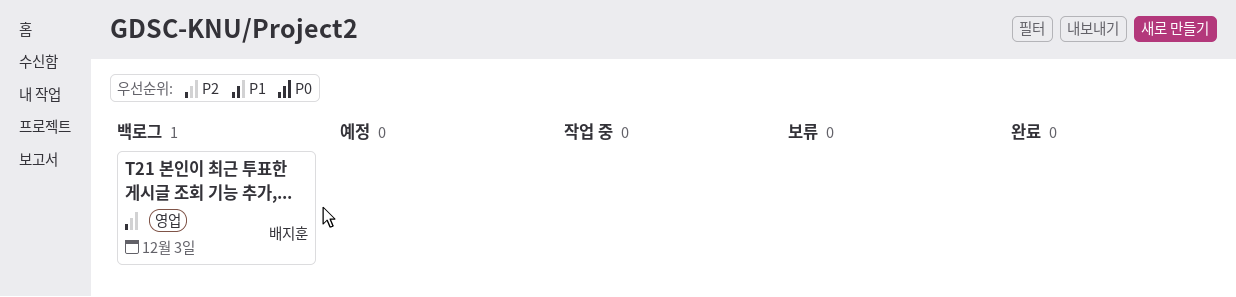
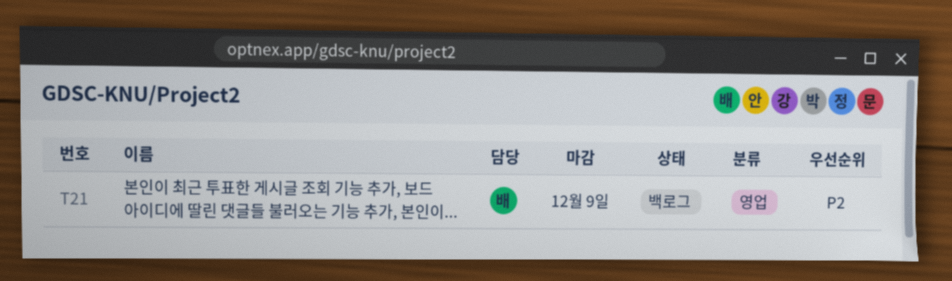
T21, due: Dec 3 -> Dec 9

